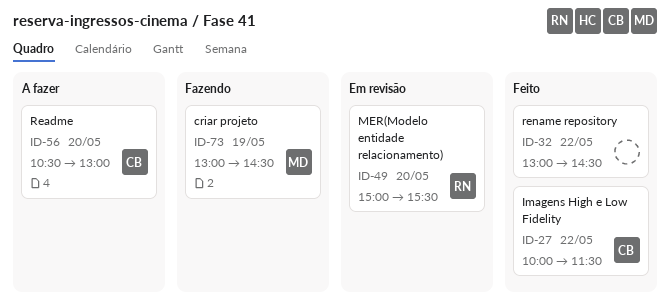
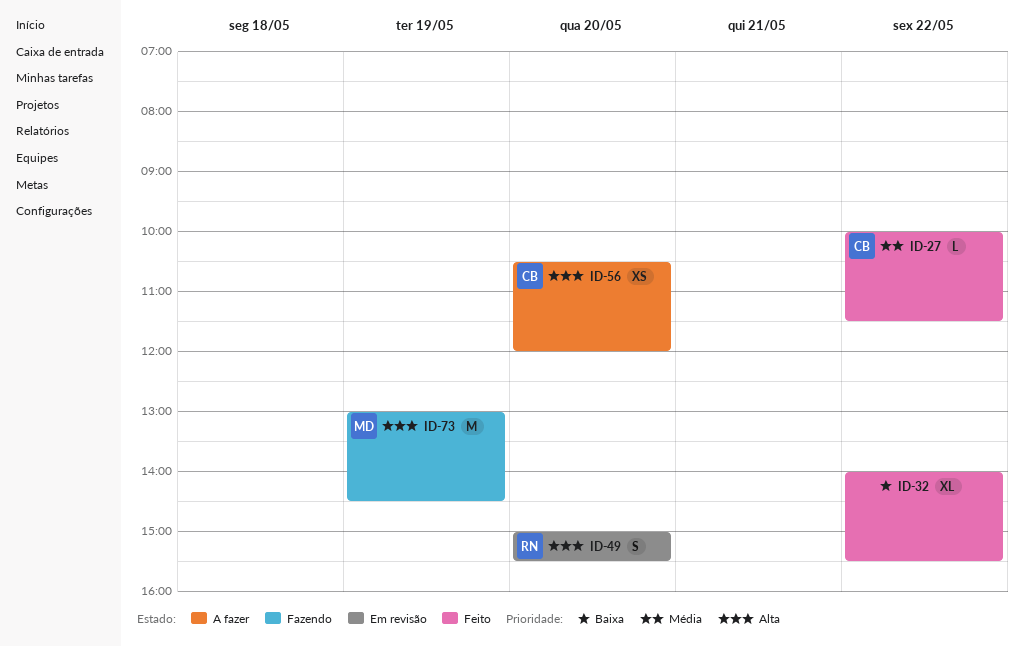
ID-32, begins: 13:00 -> 14:00
ID-32, ends: 14:30 -> 15:30
ID-56, ends: 13:00 -> 12:00

